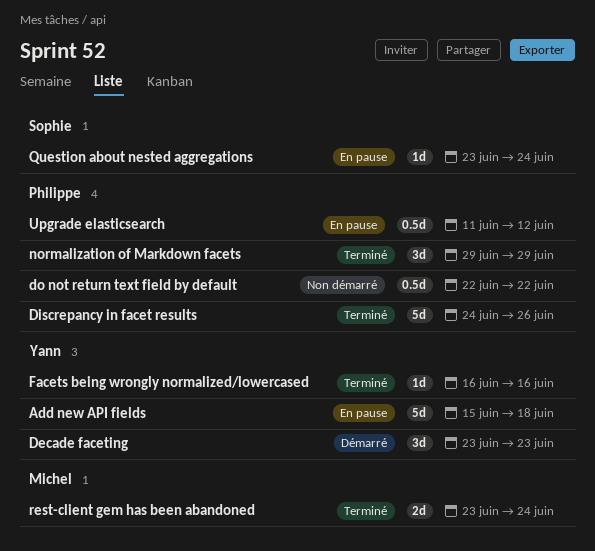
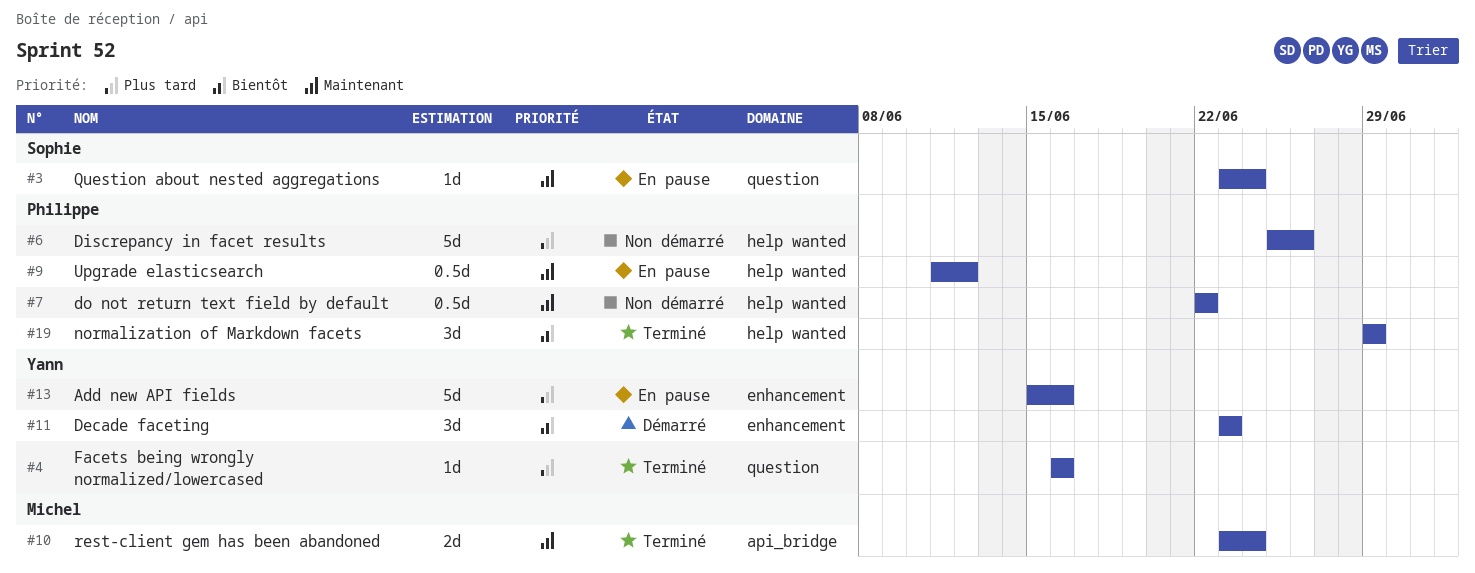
Add new API fields, due: Jun 18 -> Jun 16
Discrepancy in facet results, status: Terminé -> Non démarré
Discrepancy in facet results, start: Jun 24 -> Jun 25

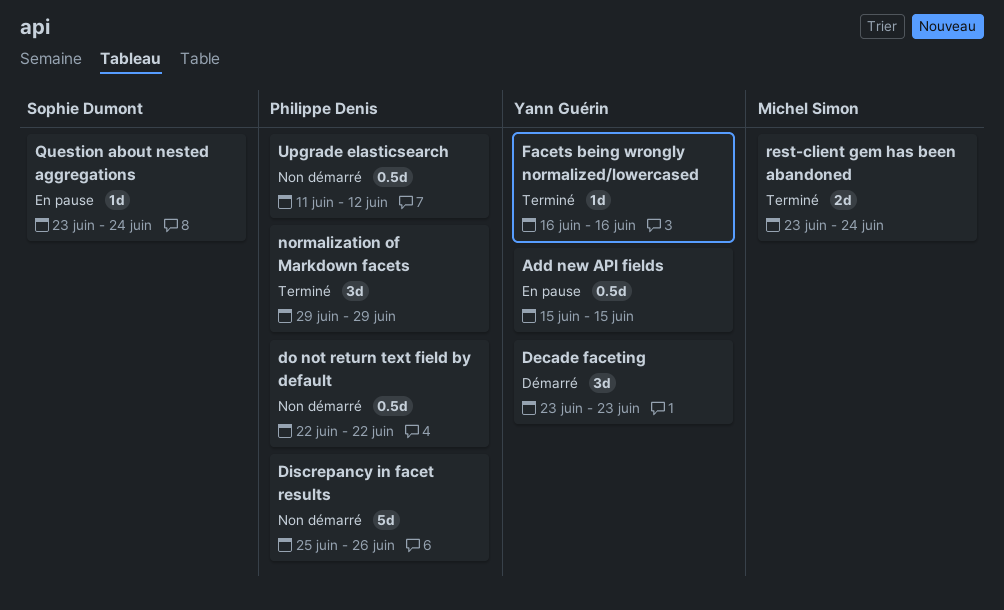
Add new API fields, estimate: 5d -> 0.5d
Add new API fields, due: Jun 16 -> Jun 15
Upgrade elasticsearch, status: En pause -> Non démarré

